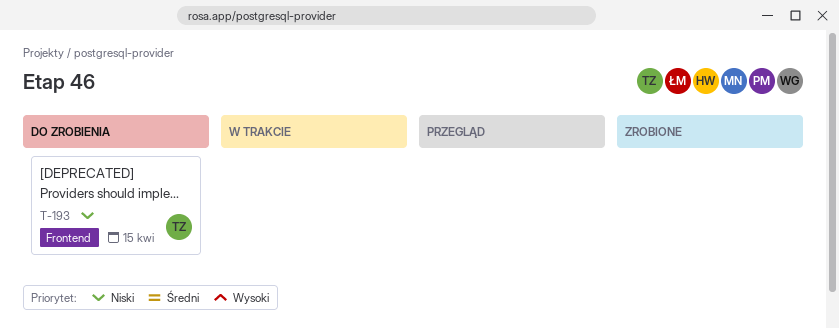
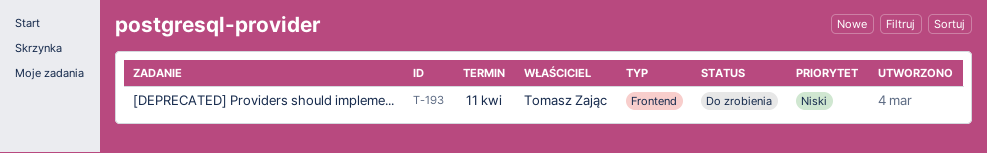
T-193, due: Apr 15 -> Apr 11

